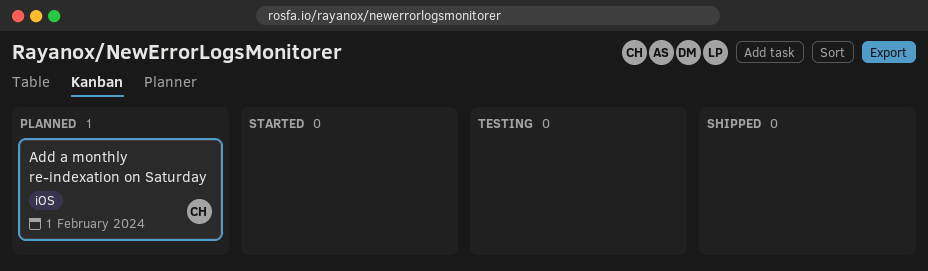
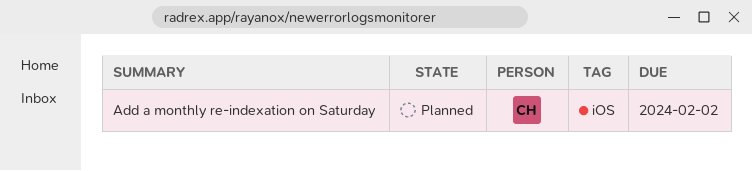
Add a monthly re-indexation on Saturday, due: Feb 1 -> Feb 2

